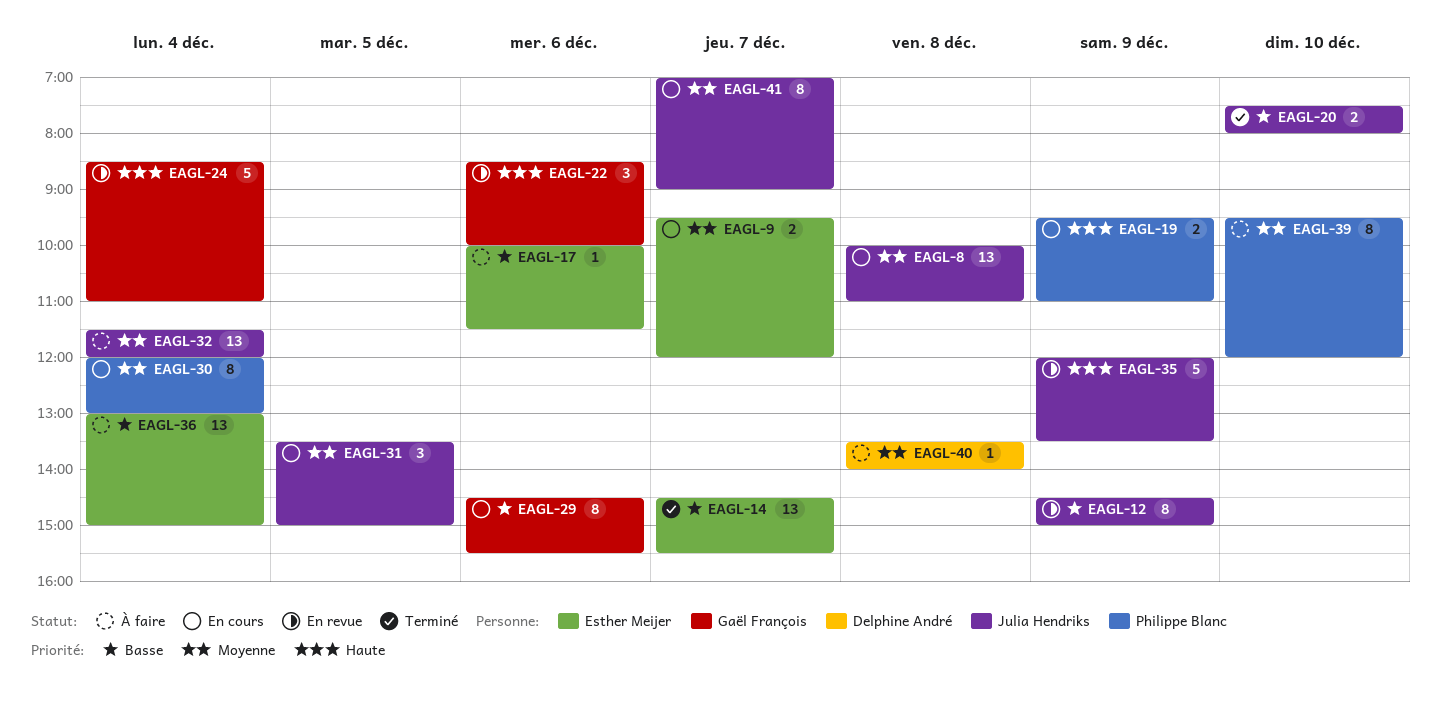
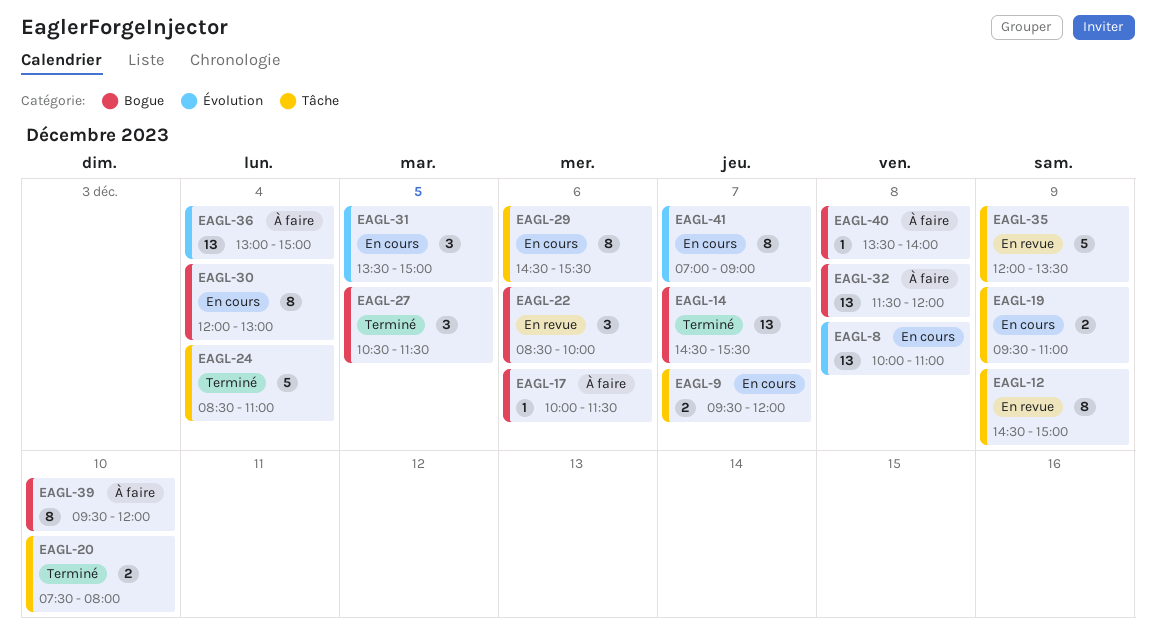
EAGL-24, status: En revue -> Terminé
EAGL-27: none -> present
EAGL-32, day: Dec 4 -> Dec 8

